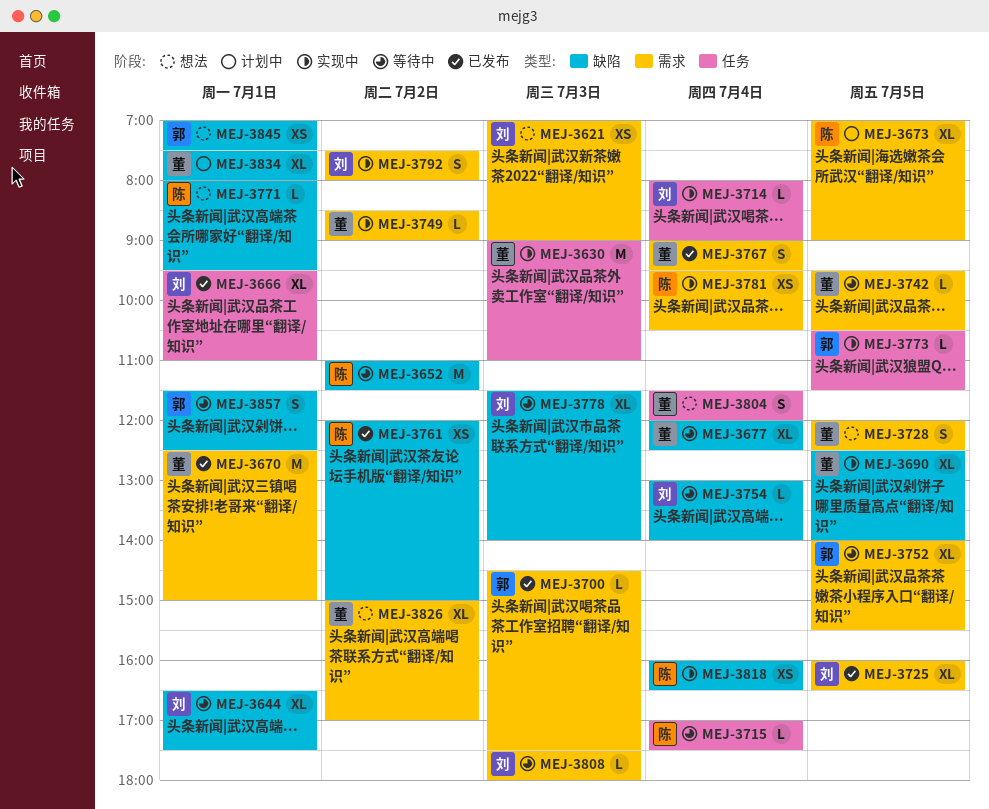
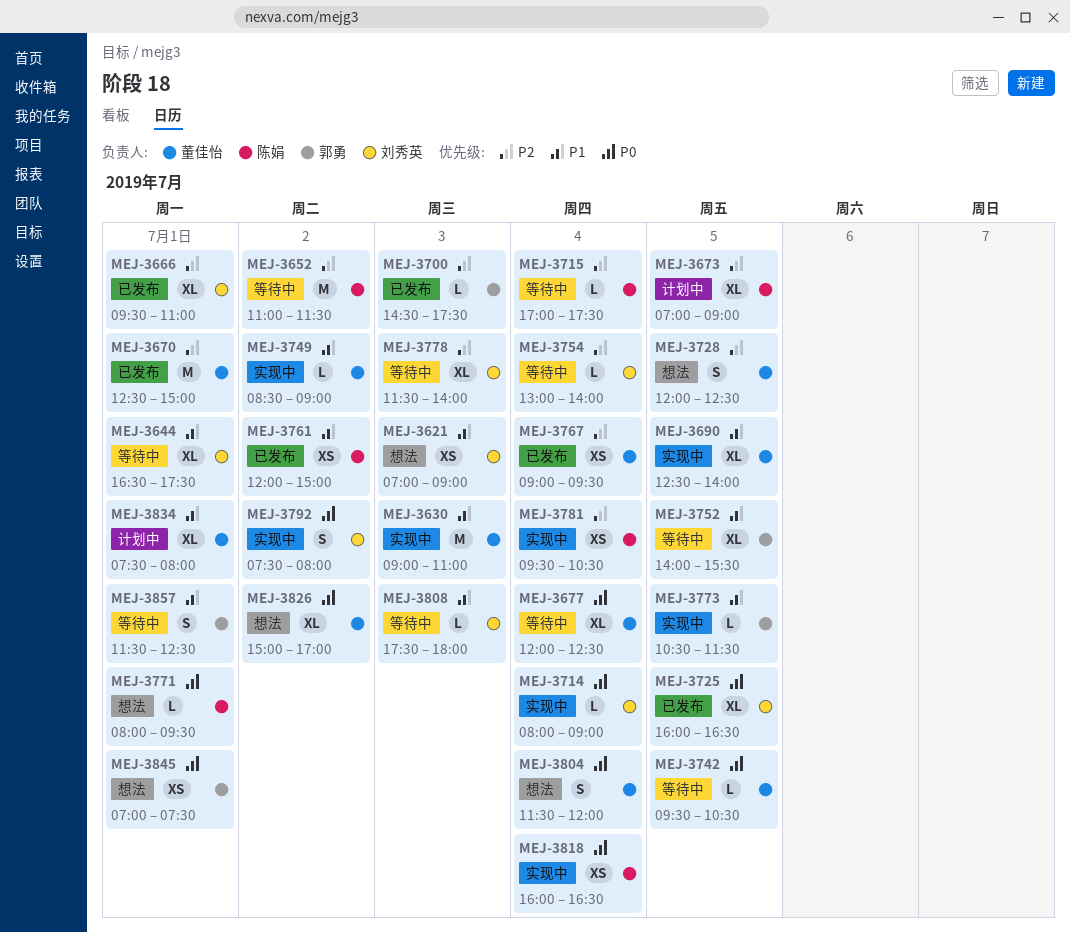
MEJ-3767, estimate: S -> XS

